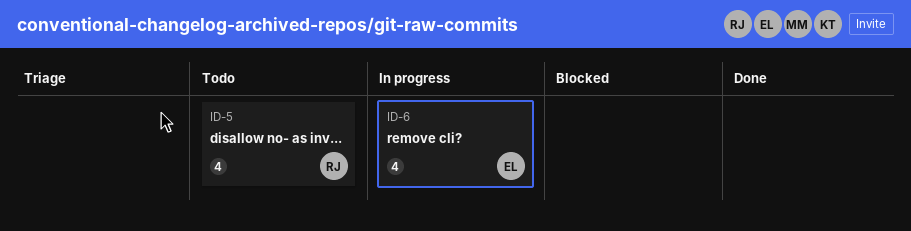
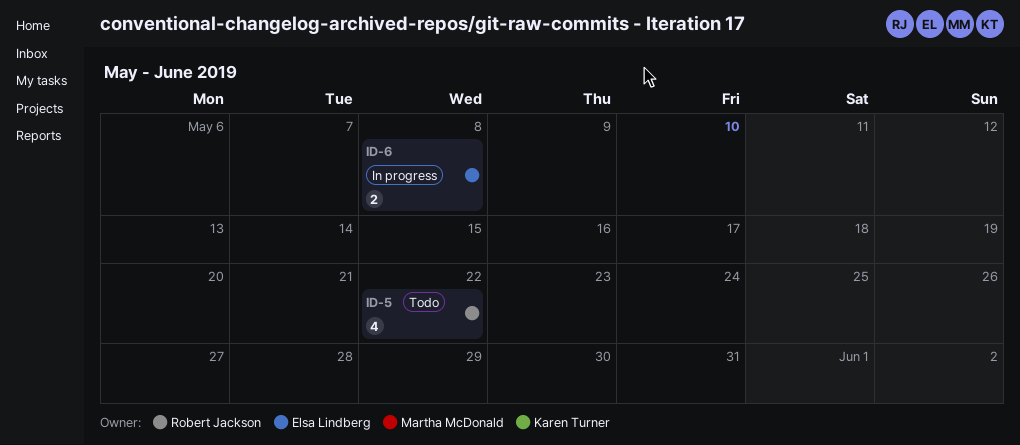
ID-6, estimate: 4 -> 2

